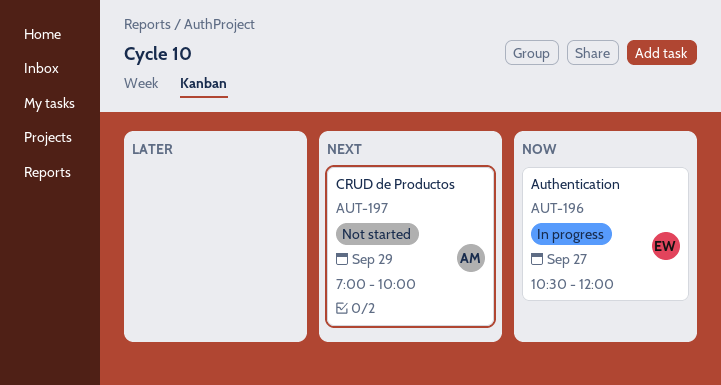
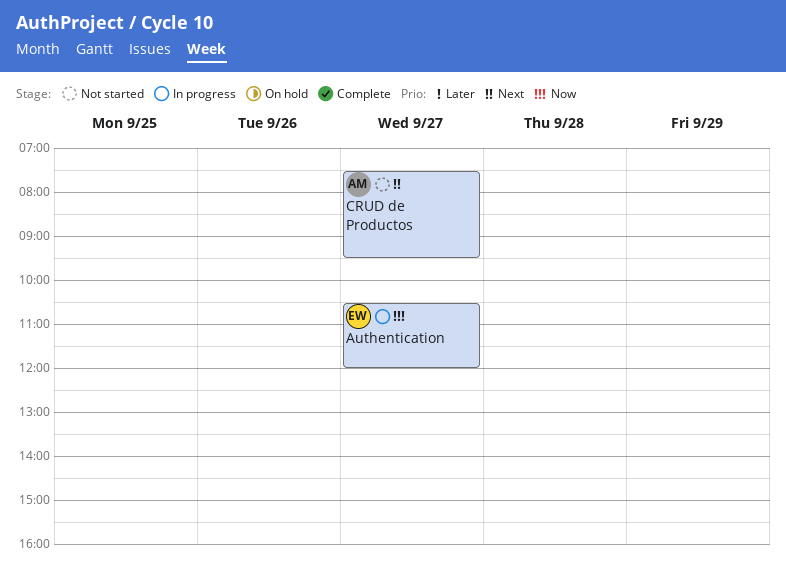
CRUD de Productos, day: Sep 29 -> Sep 27
CRUD de Productos, begins: 07:00 -> 07:30
CRUD de Productos, ends: 10:00 -> 09:30

